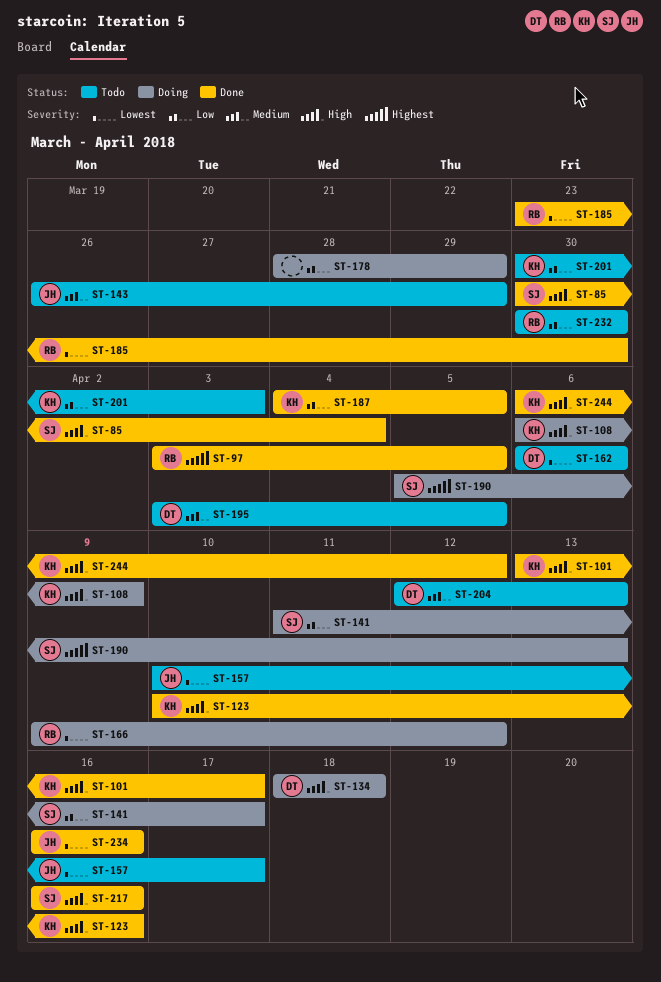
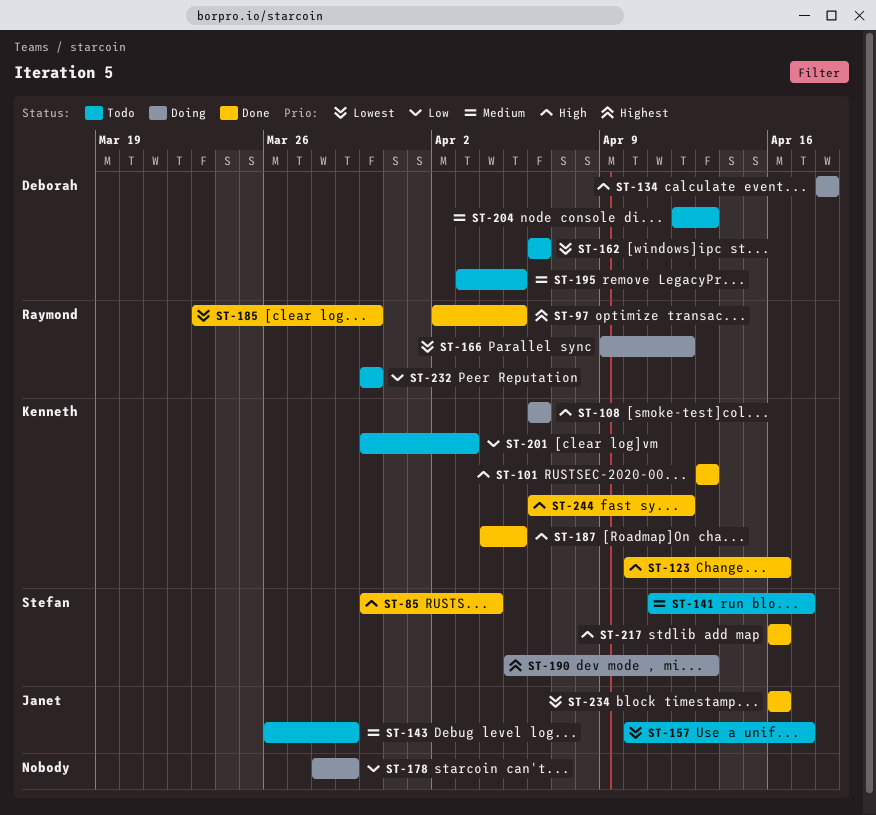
ST-97, start: Apr 3 -> Apr 2
ST-101, due: Apr 17 -> Apr 13
ST-108, due: Apr 9 -> Apr 6
ST-141, status: Doing -> Todo
ST-141, priority: Low -> Medium
ST-187, priority: Low -> High

